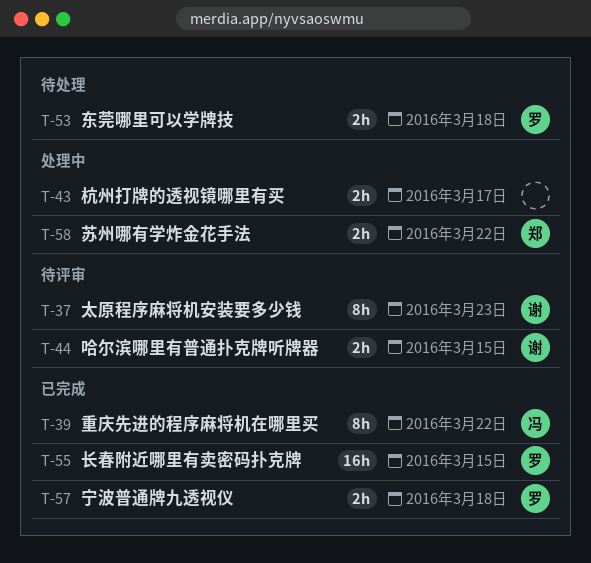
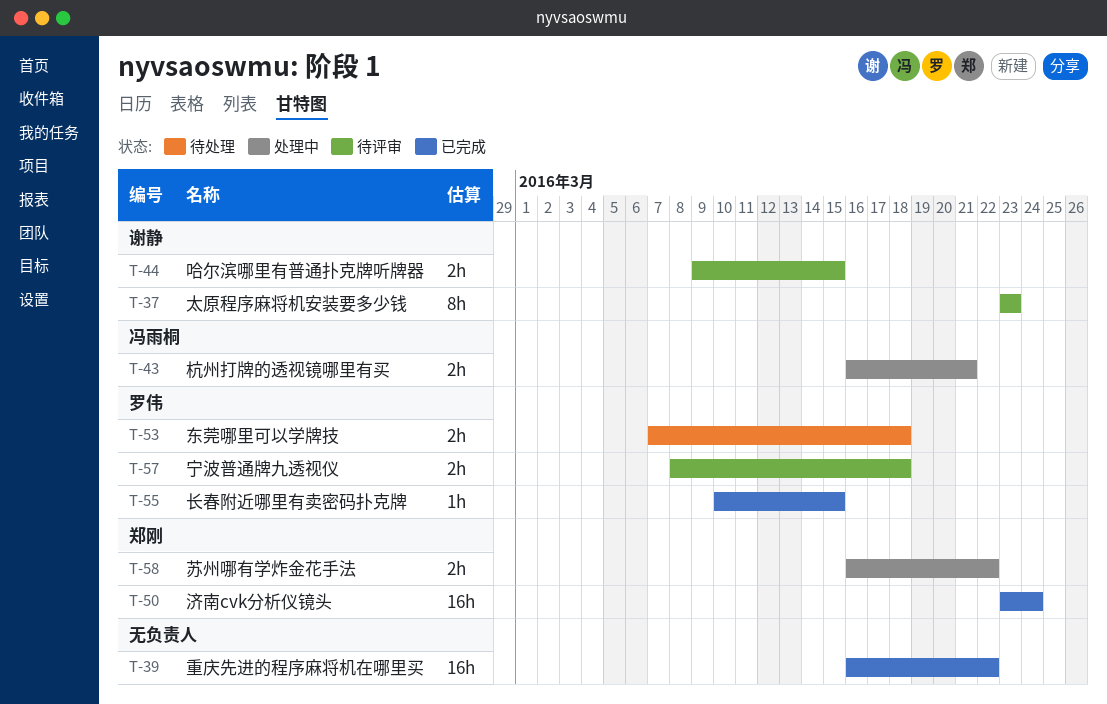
T-39, owner: 冯雨桐 -> none
T-39, estimate: 8h -> 16h
T-43, owner: none -> 冯雨桐
T-43, due: Mar 17 -> Mar 21
T-50: none -> present
T-55, estimate: 16h -> 1h
T-57, status: 已完成 -> 待评审

